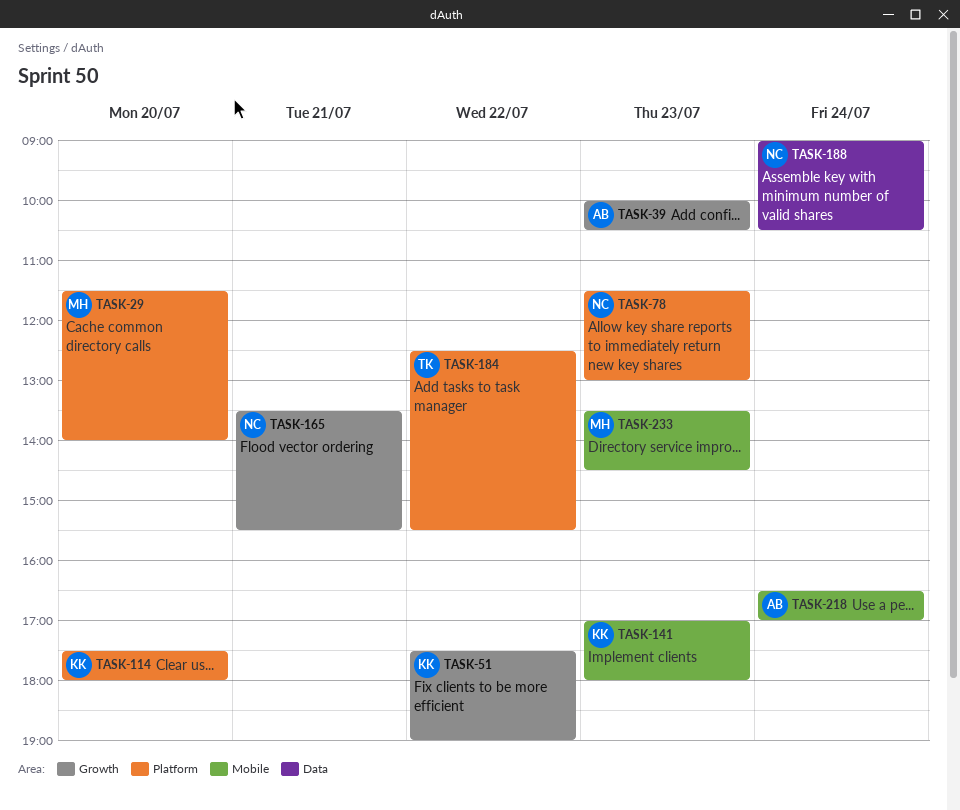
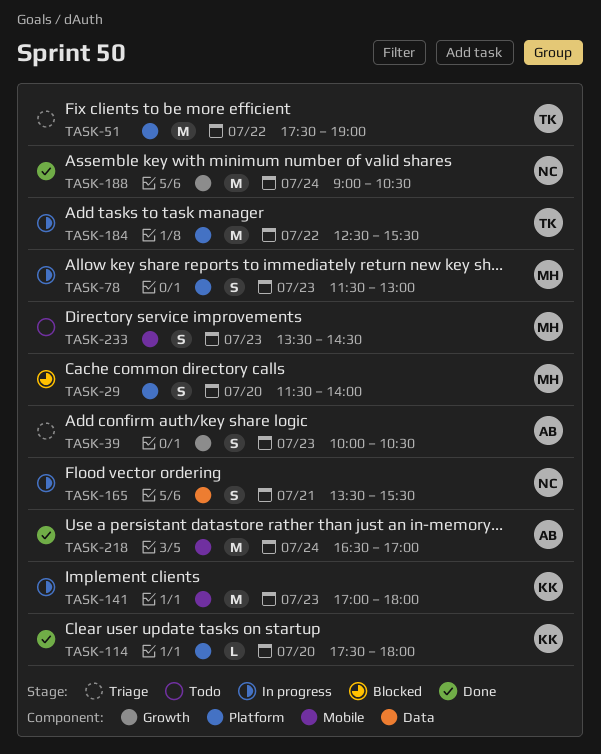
TASK-51, owner: KK -> TK
TASK-51, label: Growth -> Platform
TASK-78, owner: NC -> MH
TASK-165, label: Growth -> Data
TASK-188, label: Data -> Growth

